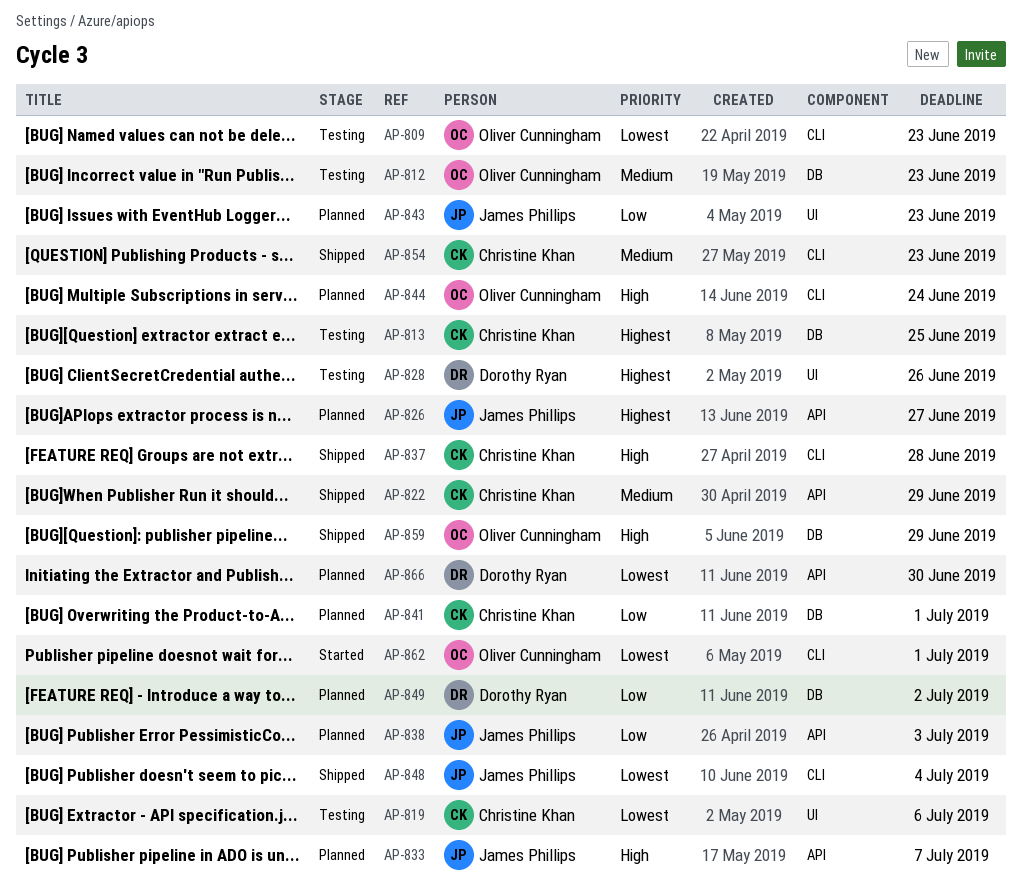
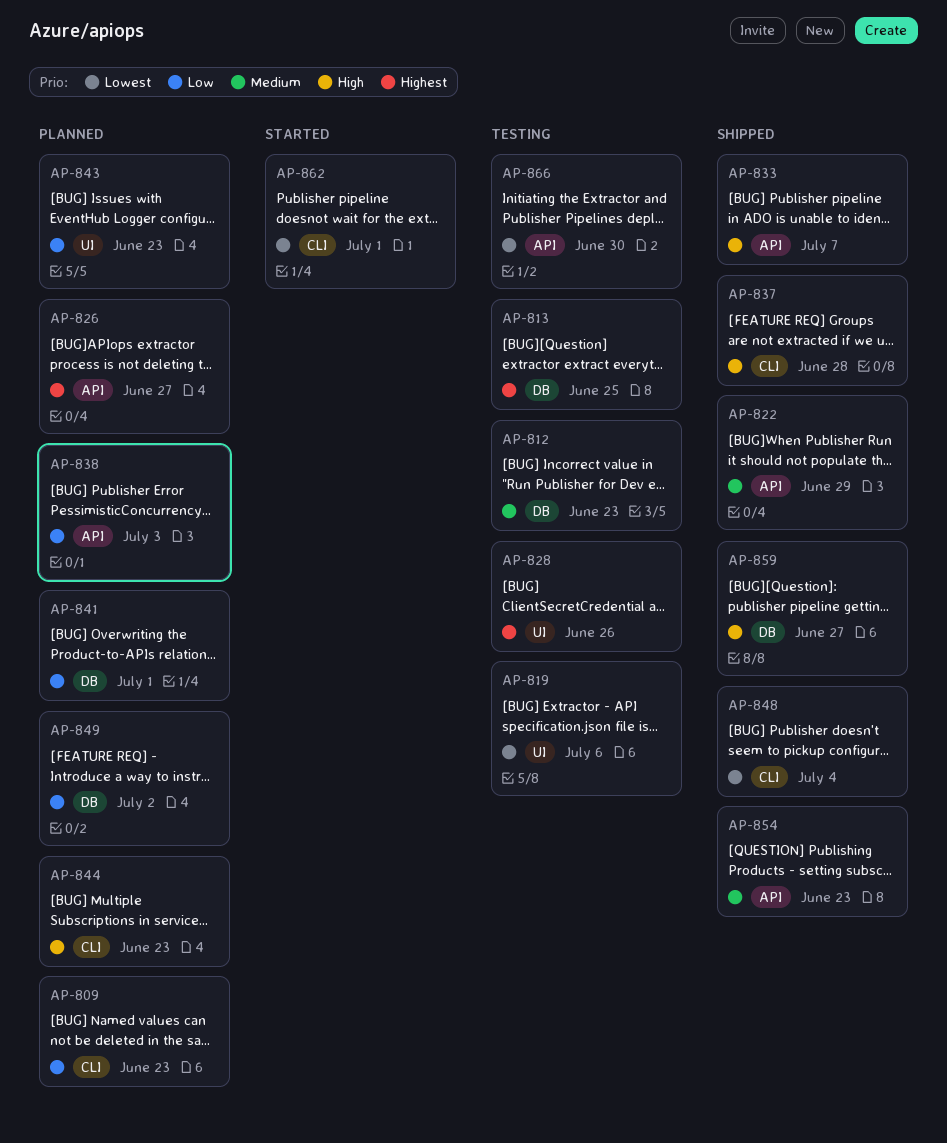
AP-809, status: Testing -> Planned
AP-809, priority: Lowest -> Low
AP-833, status: Planned -> Shipped
AP-844, due: Jun 24 -> Jun 23
AP-854, label: CLI -> API
AP-859, due: Jun 29 -> Jun 27
AP-866, status: Planned -> Testing

